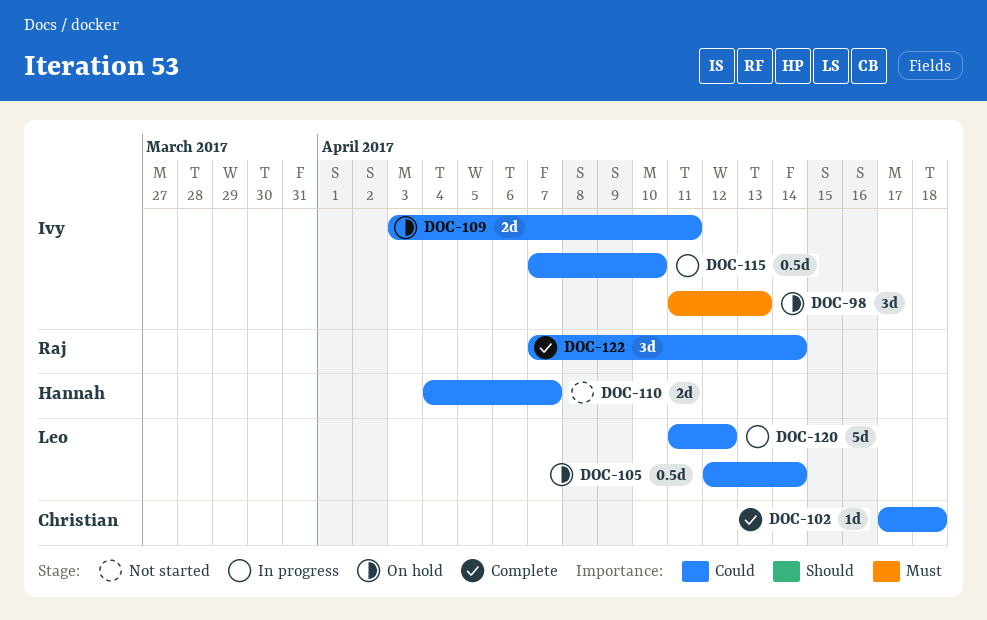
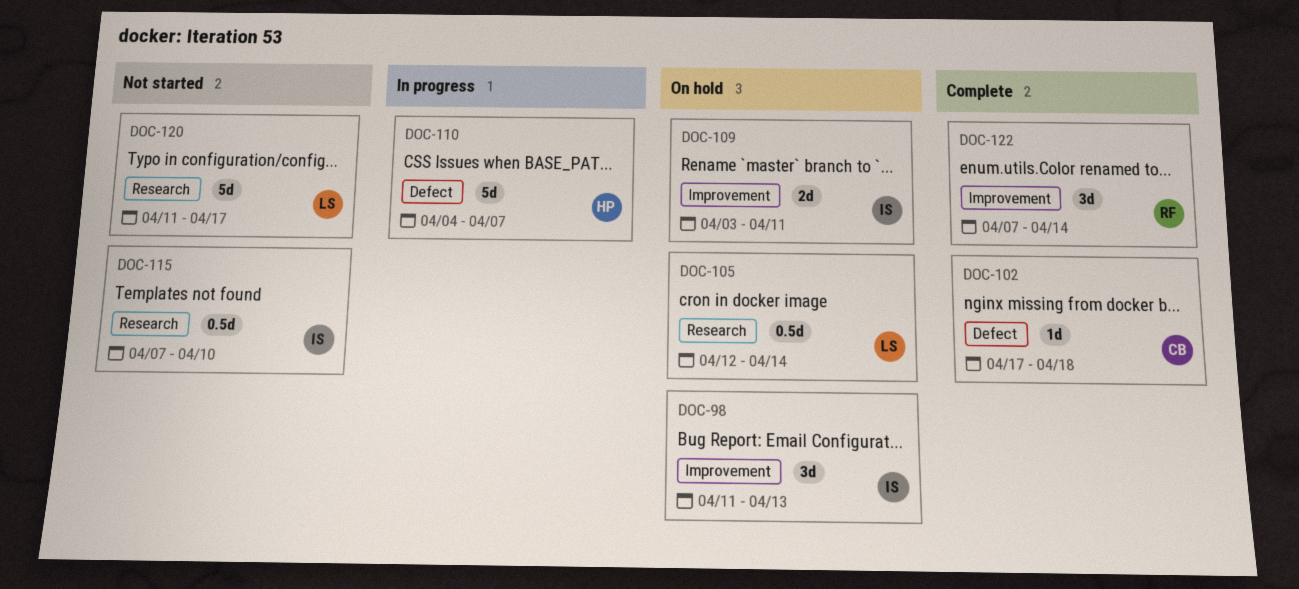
DOC-110, status: Not started -> In progress
DOC-110, estimate: 2d -> 5d
DOC-115, status: In progress -> Not started
DOC-120, status: In progress -> Not started
DOC-120, due: Apr 12 -> Apr 17

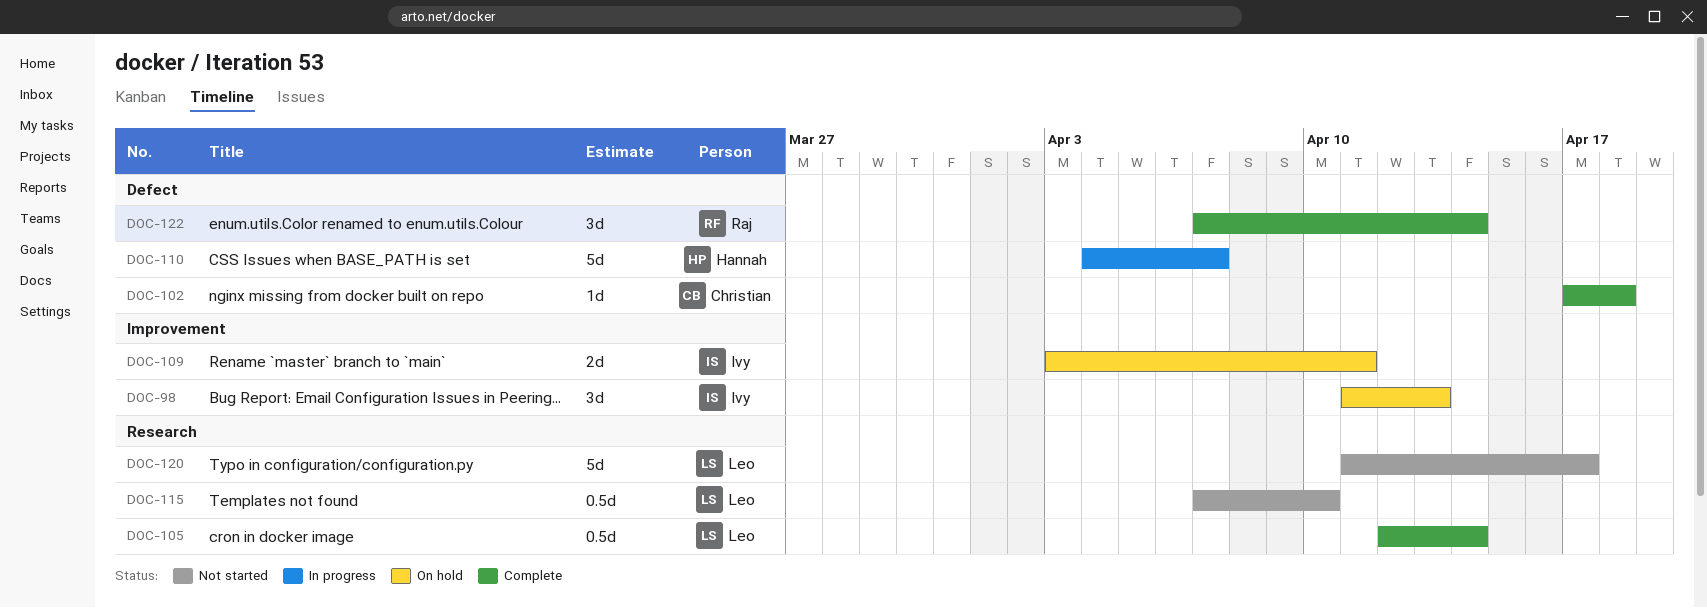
DOC-105, status: On hold -> Complete
DOC-115, owner: Ivy -> Leo
DOC-122, label: Improvement -> Defect

